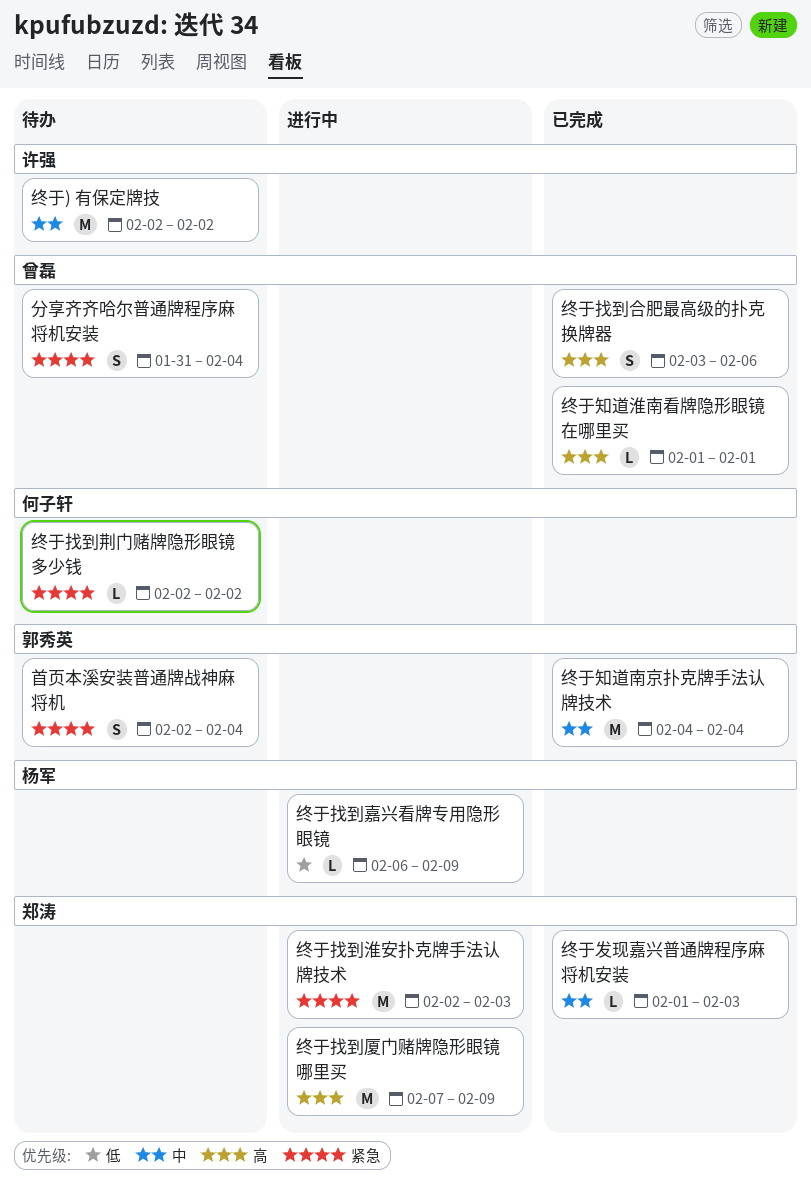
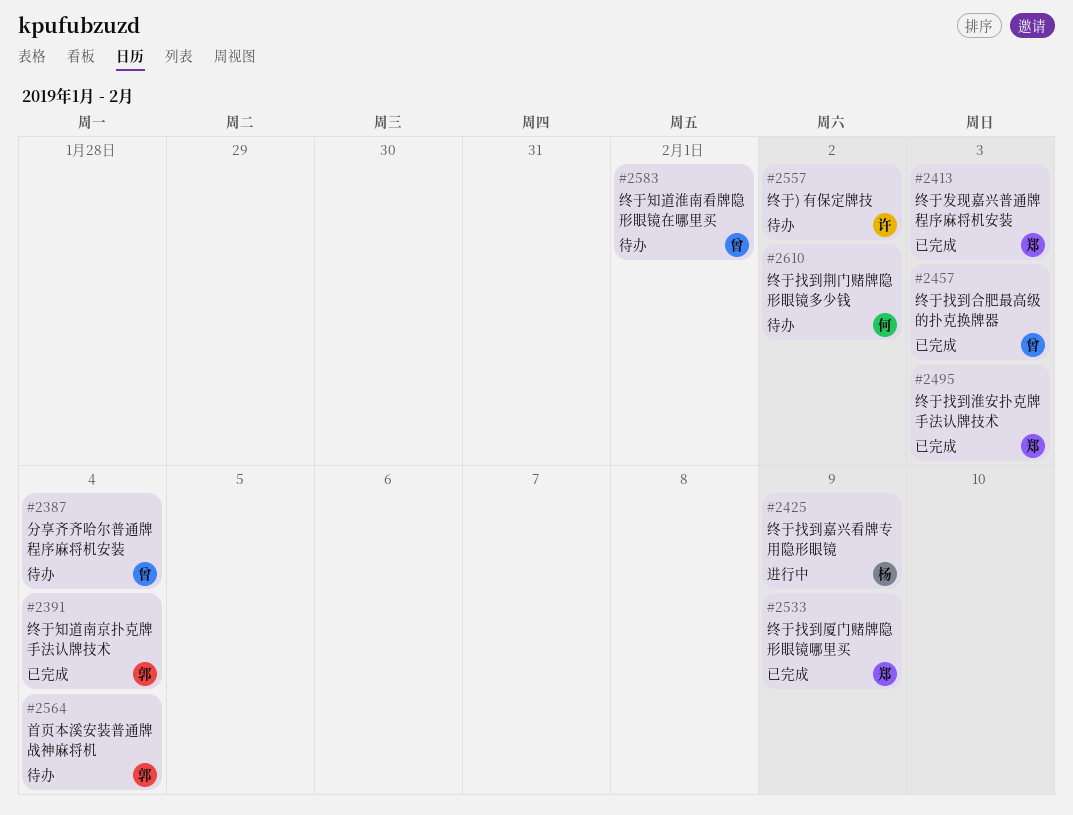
终于找到厦门赌牌隐形眼镜哪里买, status: 进行中 -> 已完成
终于找到合肥最高级的扑克换牌器, due: Feb 6 -> Feb 3
终于找到淮安扑克牌手法认牌技术, status: 进行中 -> 已完成
终于知道淮南看牌隐形眼镜在哪里买, status: 已完成 -> 待办

